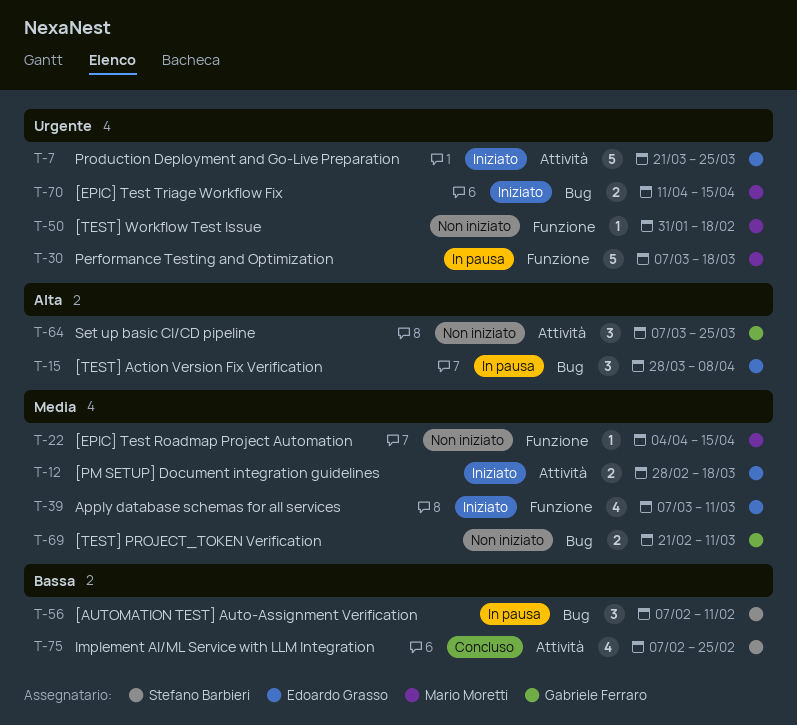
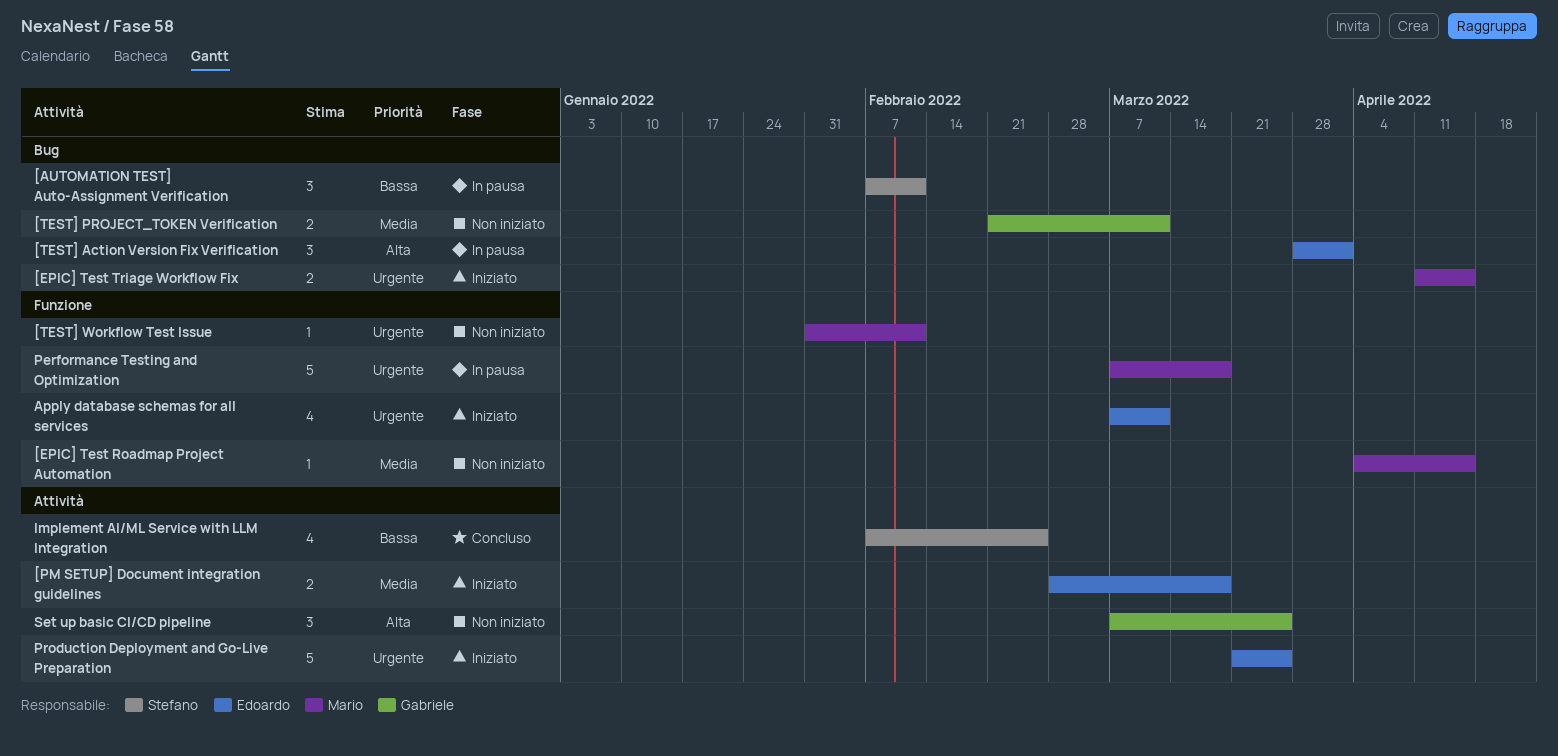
[TEST] Action Version Fix Verification, due: Apr 8 -> Apr 1
[TEST] Workflow Test Issue, due: Feb 18 -> Feb 11
Apply database schemas for all services, priority: Media -> Urgente

